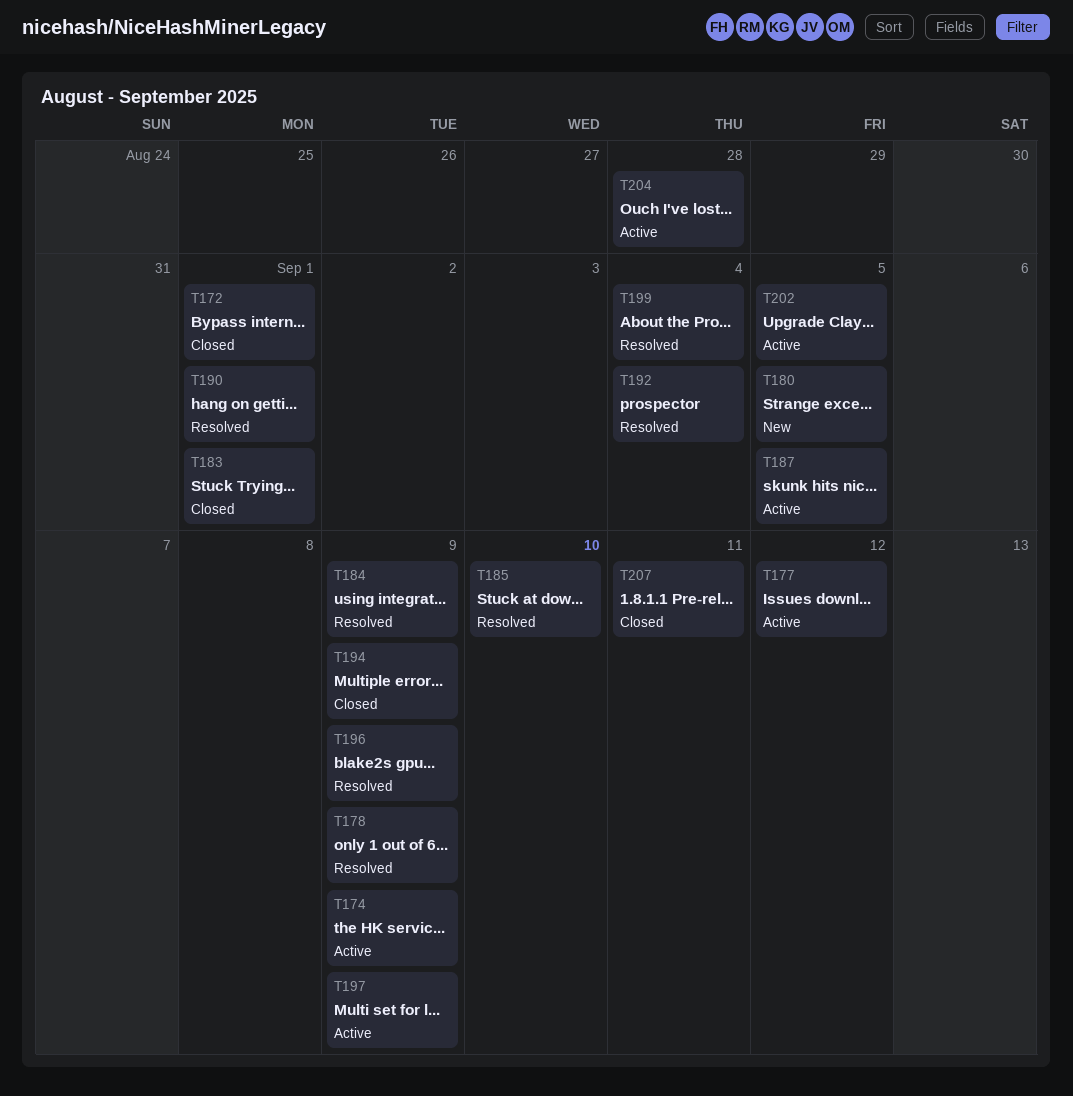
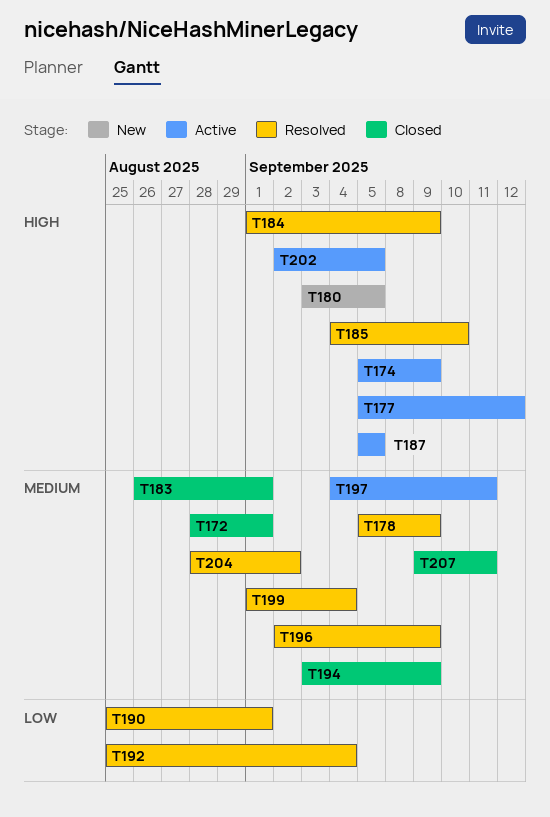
T197, due: Sep 9 -> Sep 11
T204, status: Active -> Resolved
T204, due: Aug 28 -> Sep 2

